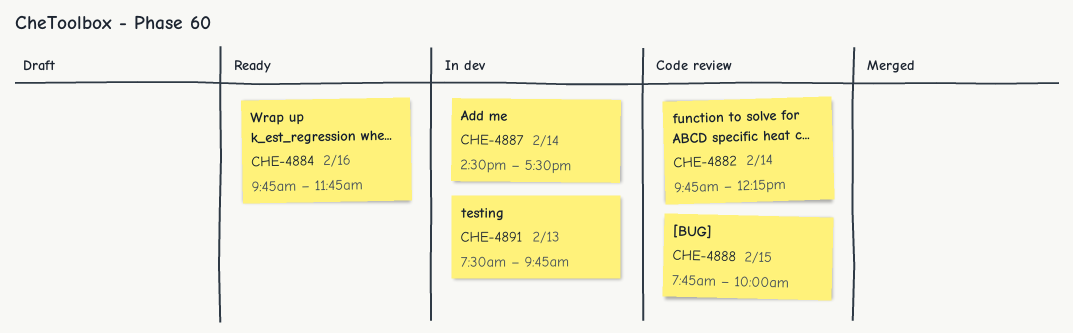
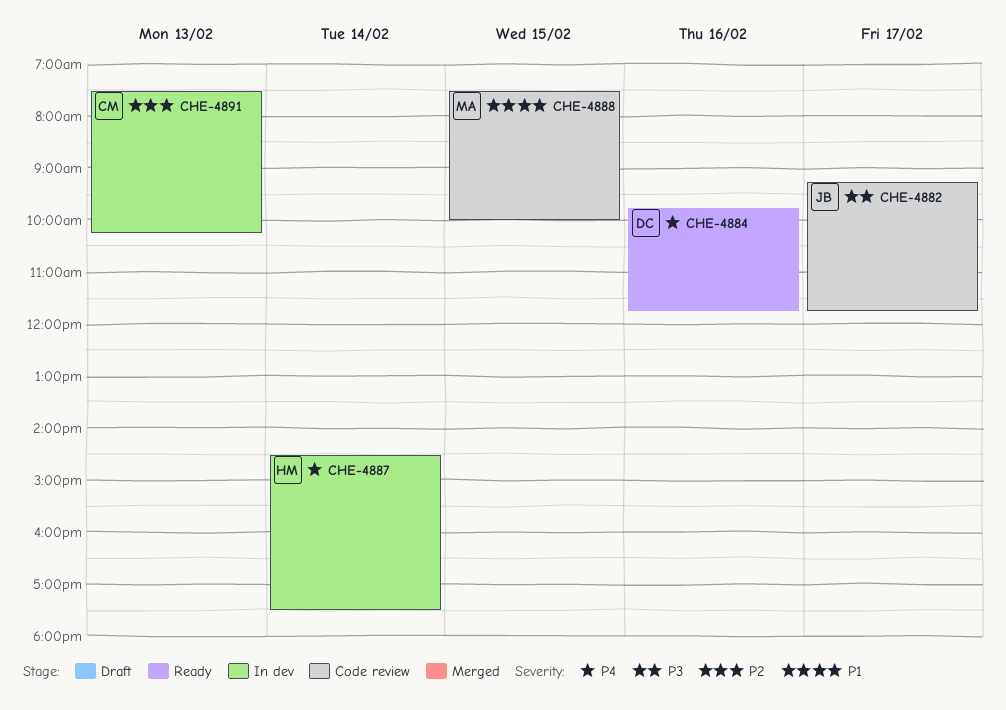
CHE-4882, day: Feb 14 -> Feb 17
CHE-4882, begins: 09:45 -> 09:15
CHE-4882, ends: 12:15 -> 11:45
CHE-4888, begins: 07:45 -> 07:30
CHE-4891, ends: 09:45 -> 10:15

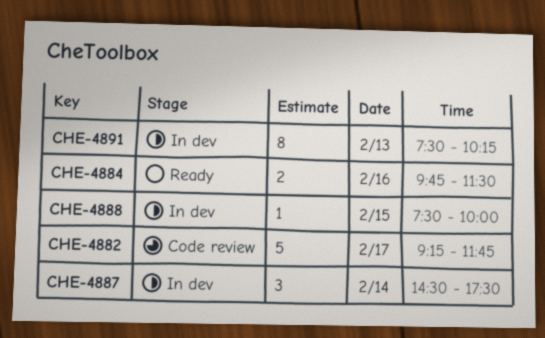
CHE-4884, ends: 11:45 -> 11:30
CHE-4888, status: Code review -> In dev

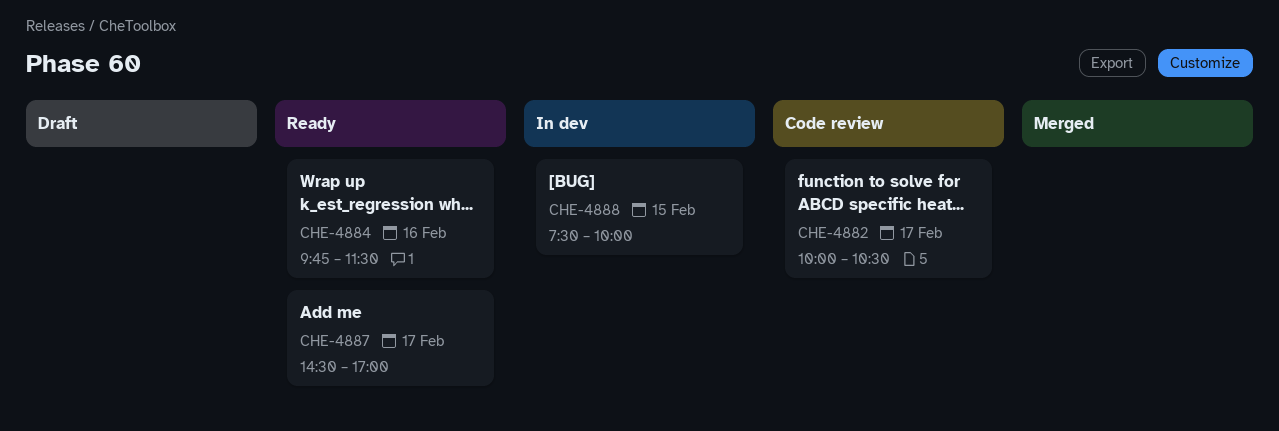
CHE-4882, begins: 09:15 -> 10:00
CHE-4882, ends: 11:45 -> 10:30
CHE-4887, status: In dev -> Ready
CHE-4887, day: Feb 14 -> Feb 17
CHE-4887, ends: 17:30 -> 17:00
CHE-4891: present -> none

